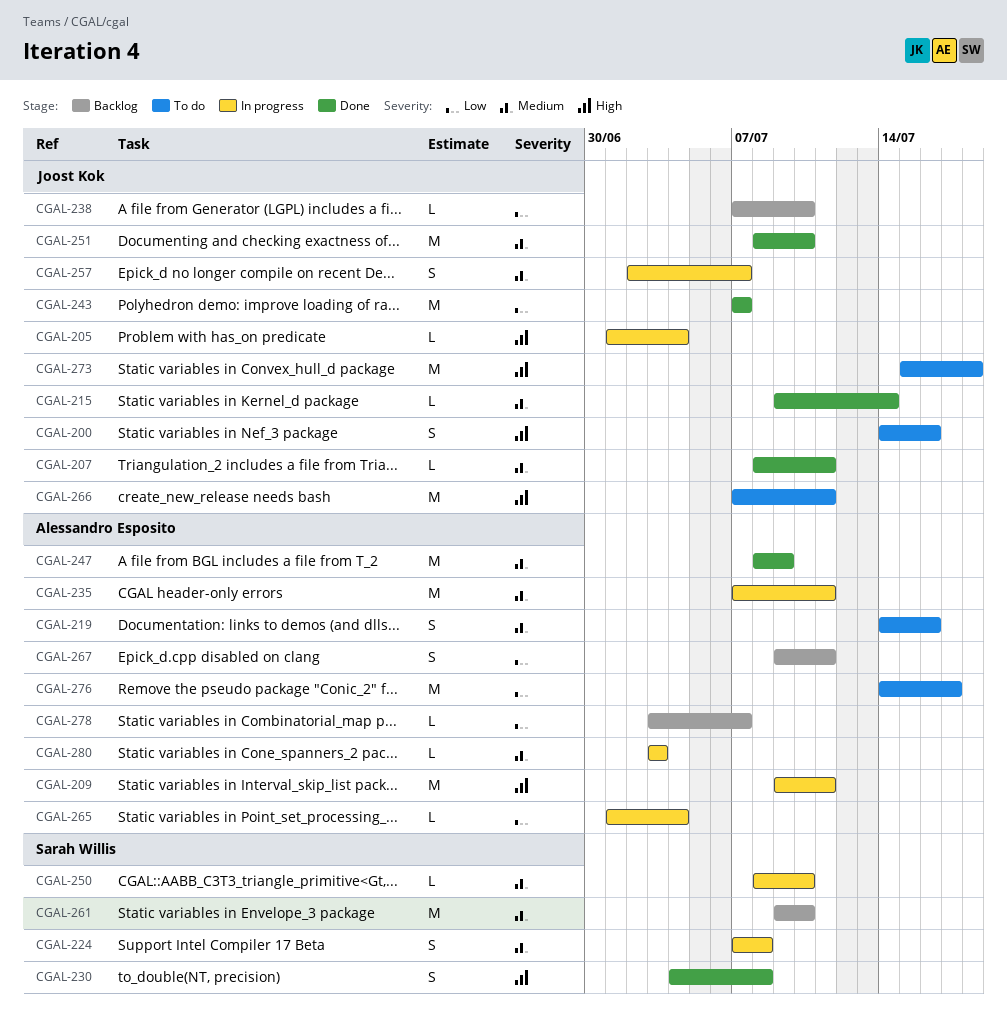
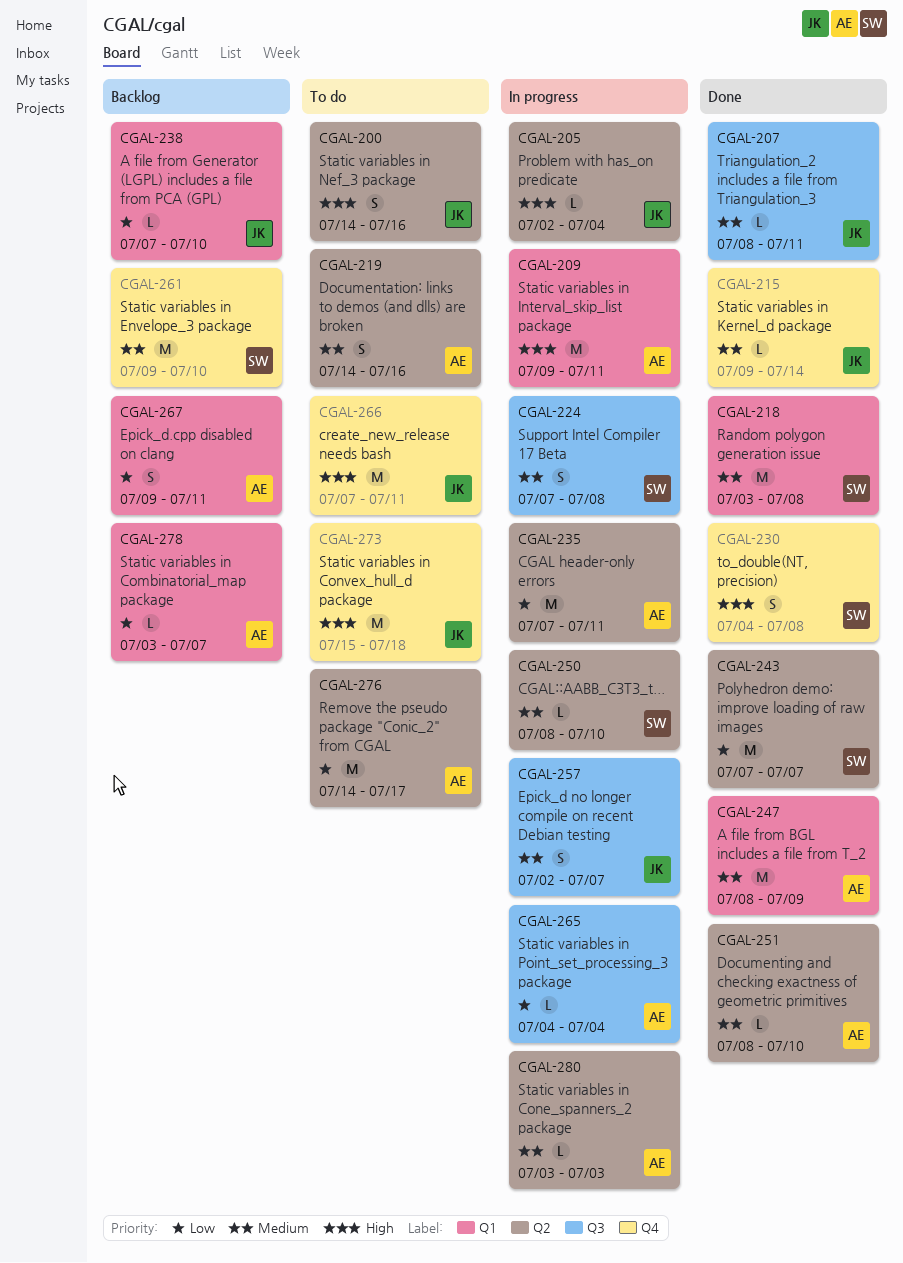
CGAL-205, start: Jul 1 -> Jul 2
CGAL-218: none -> present
CGAL-235, priority: Medium -> Low
CGAL-243, owner: Joost Kok -> Sarah Willis
CGAL-251, owner: Joost Kok -> Alessandro Esposito
CGAL-251, estimate: M -> L
CGAL-265, start: Jul 1 -> Jul 4

